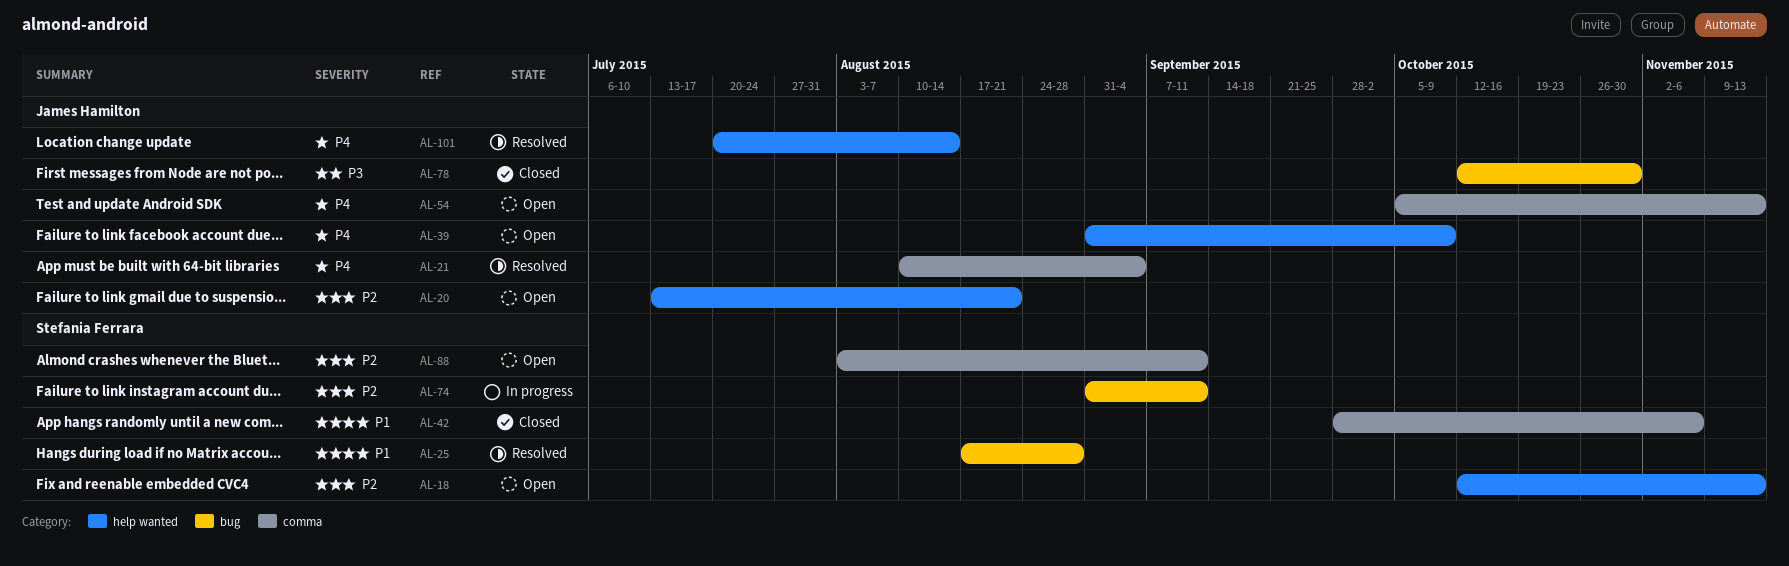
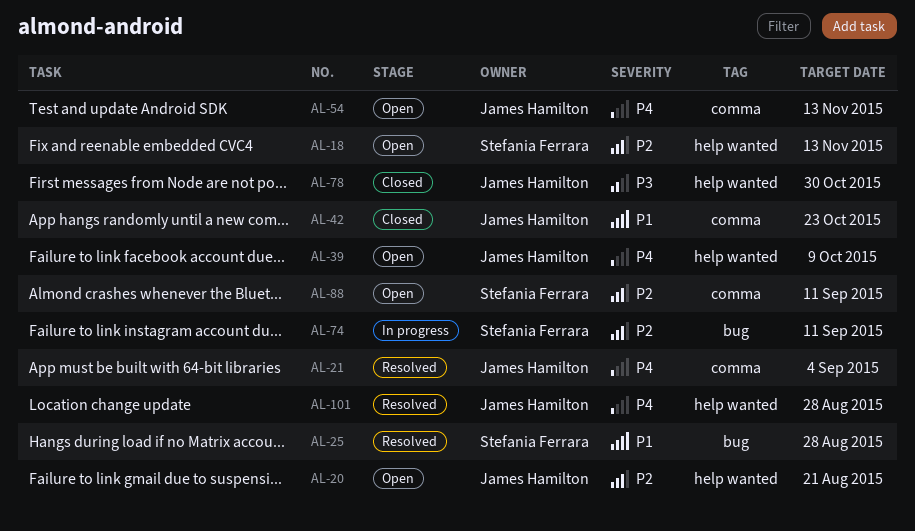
AL-42, owner: Stefania Ferrara -> James Hamilton
AL-42, due: Nov 6 -> Oct 23
AL-78, label: bug -> help wanted
AL-101, due: Aug 14 -> Aug 28

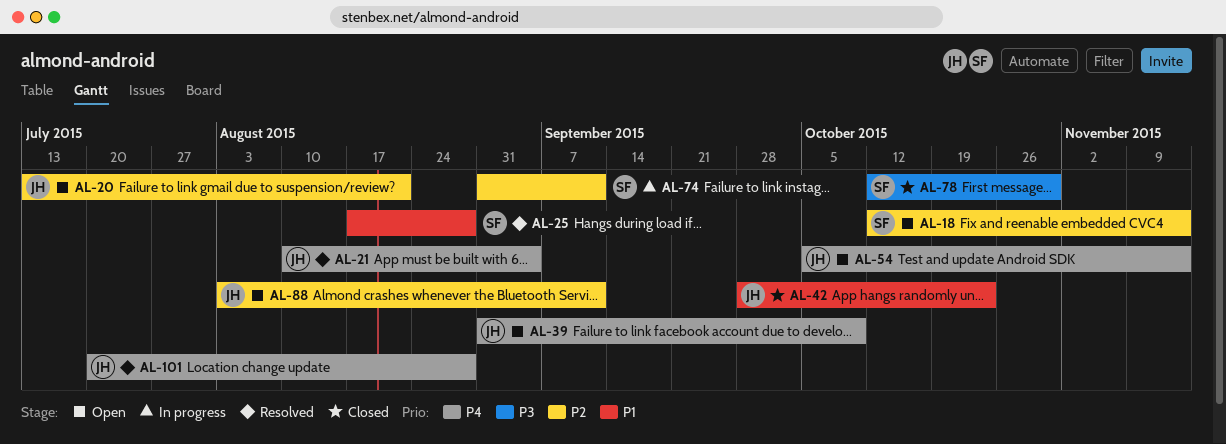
AL-78, owner: James Hamilton -> Stefania Ferrara
AL-88, owner: Stefania Ferrara -> James Hamilton

